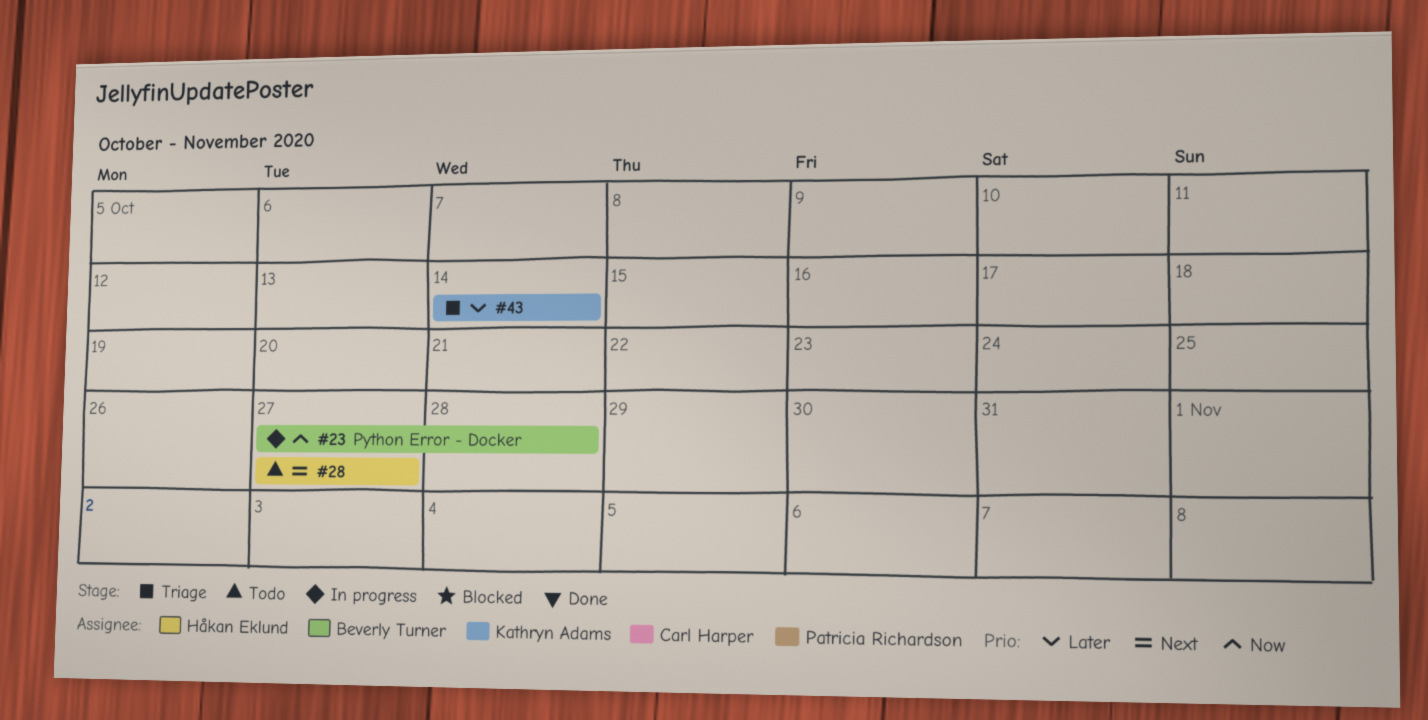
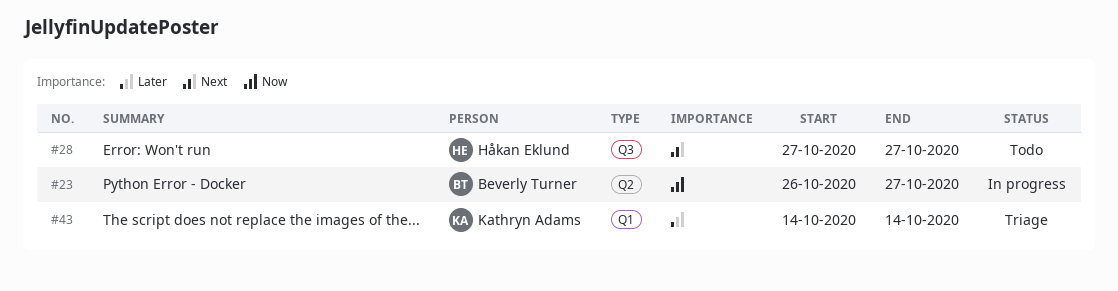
#23, start: Oct 27 -> Oct 26
#23, due: Oct 28 -> Oct 27

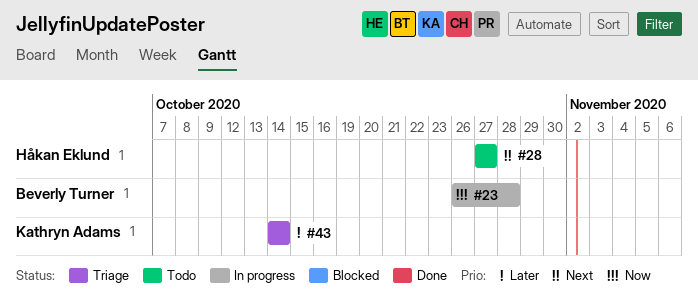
#23, due: Oct 27 -> Oct 28

